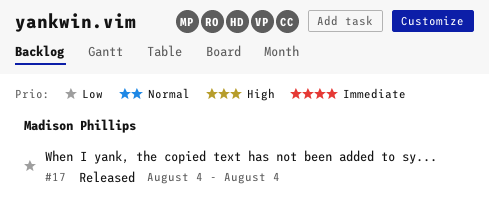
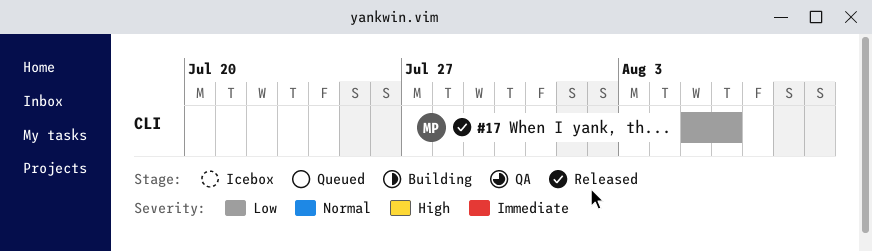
#17, start: Aug 4 -> Aug 5
#17, due: Aug 4 -> Aug 6

